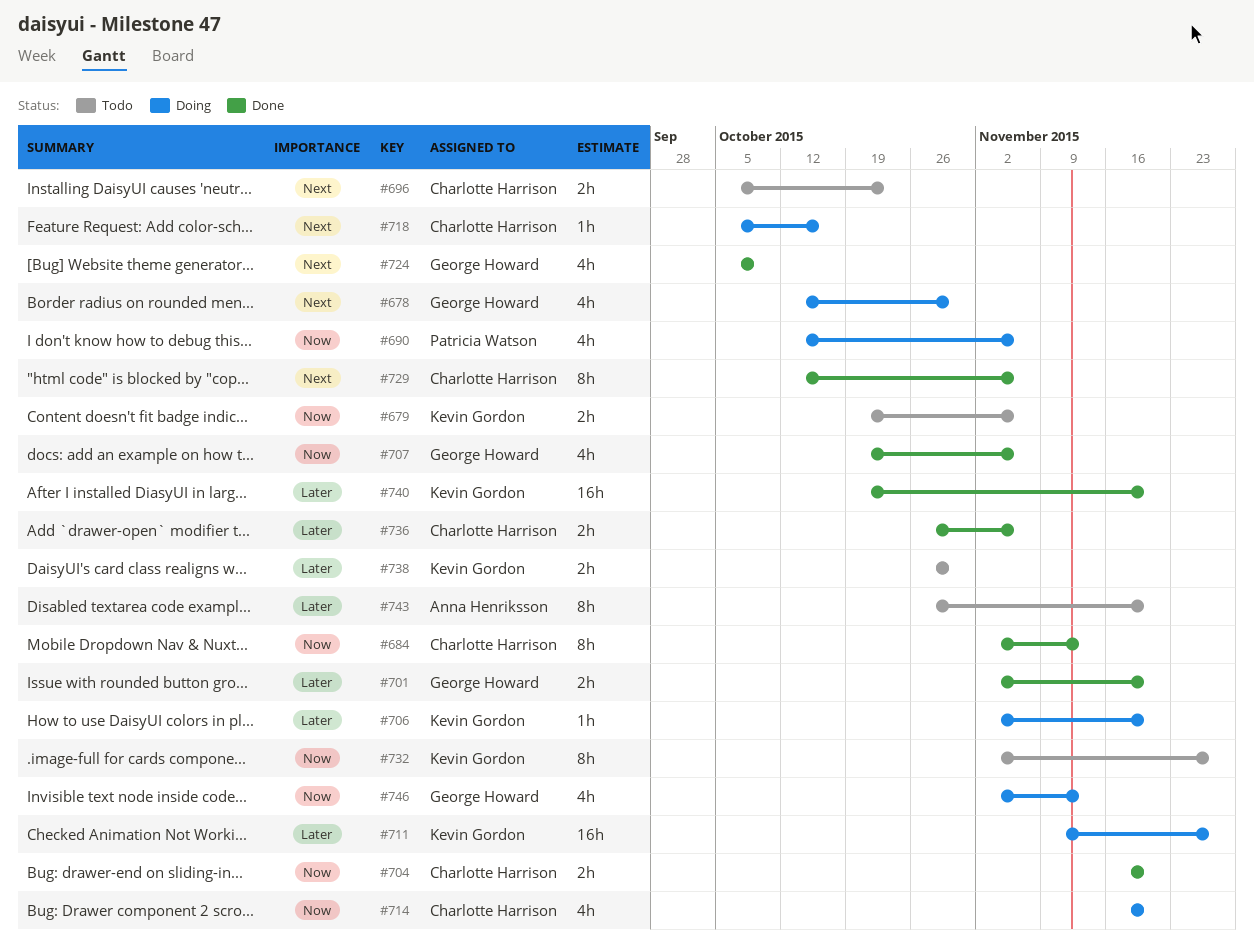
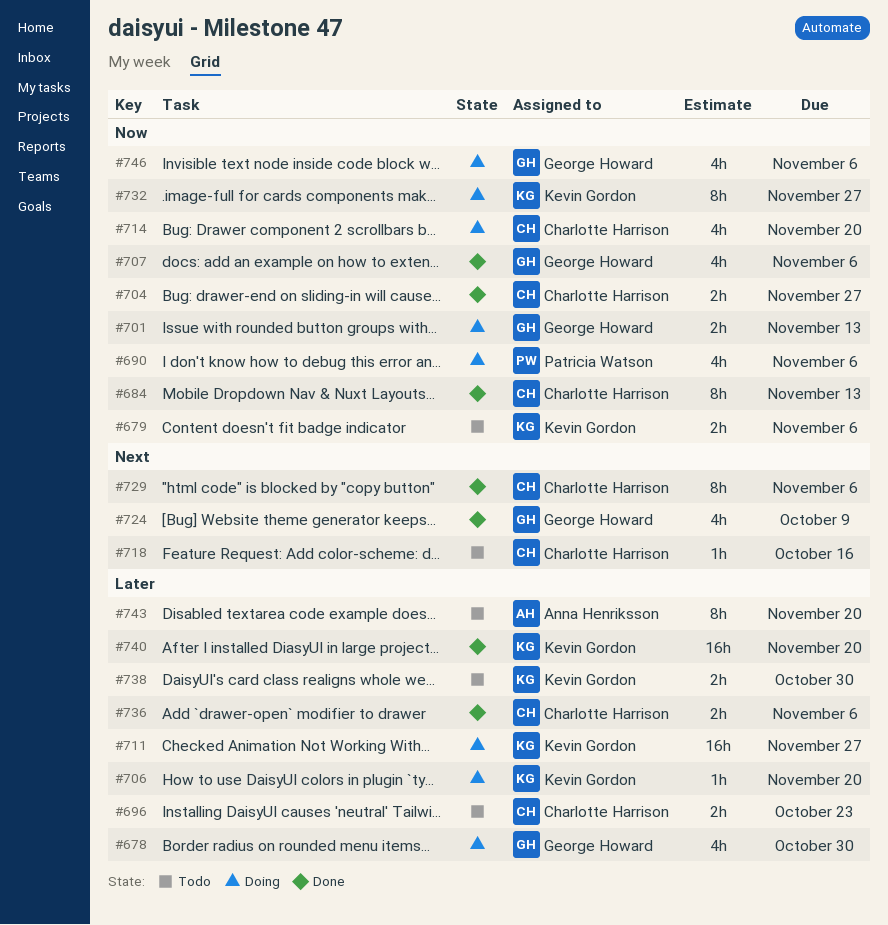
#678, priority: Next -> Later
#696, priority: Next -> Later
#701, status: Done -> Doing
#701, priority: Later -> Now
#701, due: Nov 20 -> Nov 13
#704, due: Nov 20 -> Nov 27
#718, status: Doing -> Todo
#732, status: Todo -> Doing
#746, due: Nov 13 -> Nov 6

